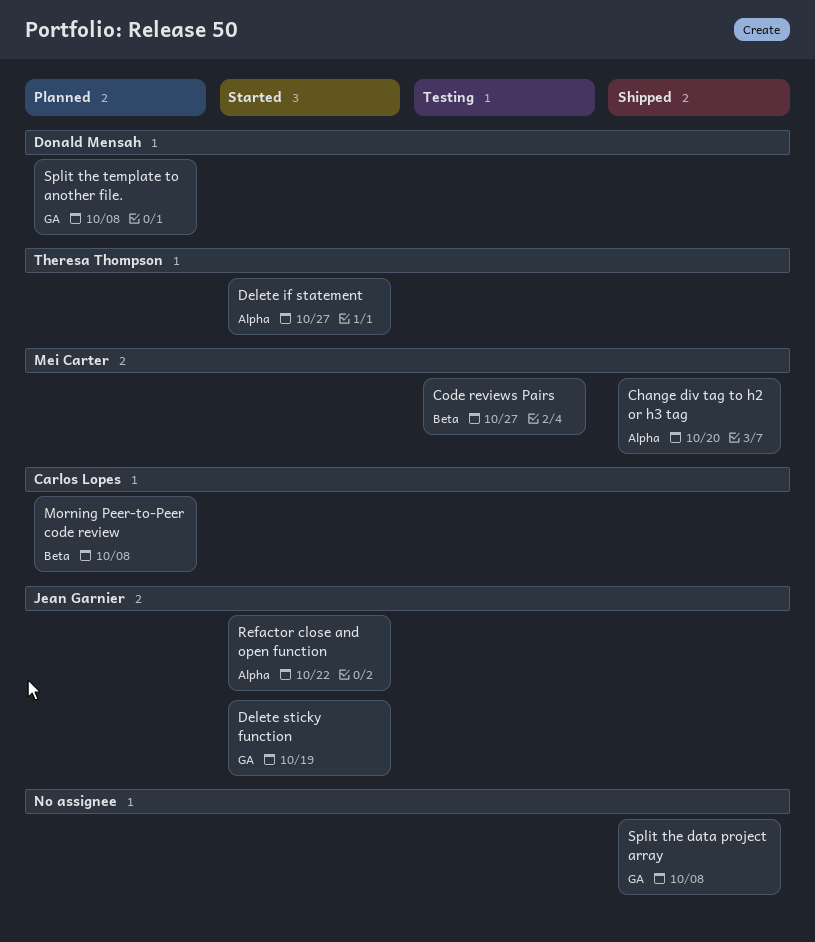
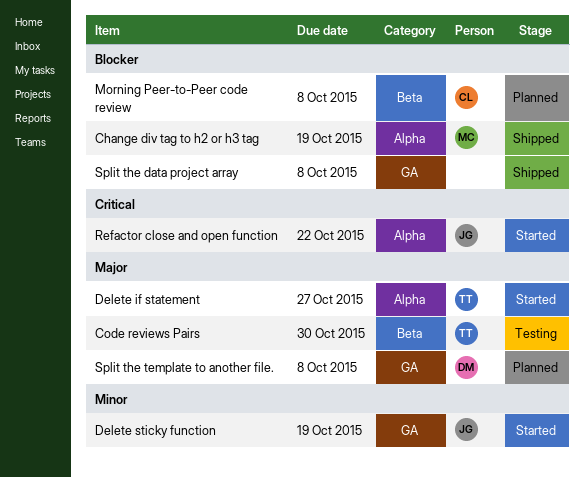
Change div tag to h2 or h3 tag, due: Oct 20 -> Oct 19
Code reviews Pairs, owner: Mei Carter -> Theresa Thompson
Code reviews Pairs, due: Oct 27 -> Oct 30

